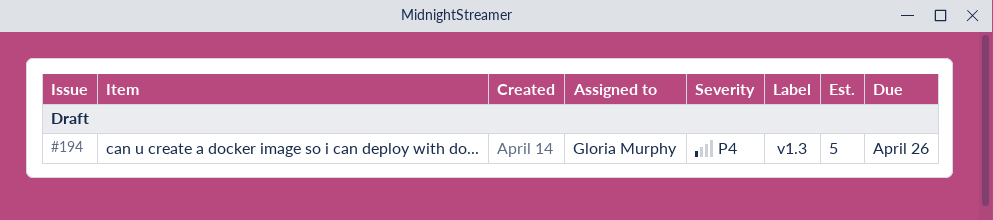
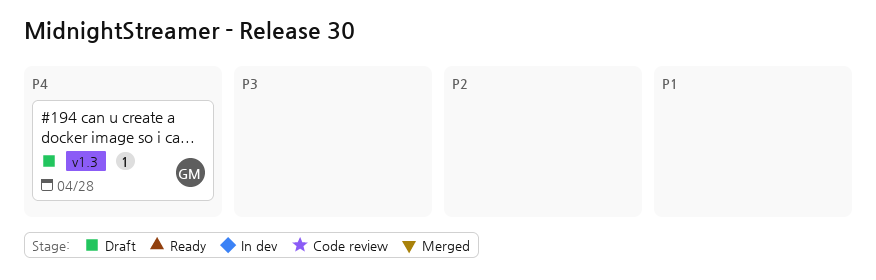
#194, estimate: 5 -> 1
#194, due: Apr 26 -> Apr 28

